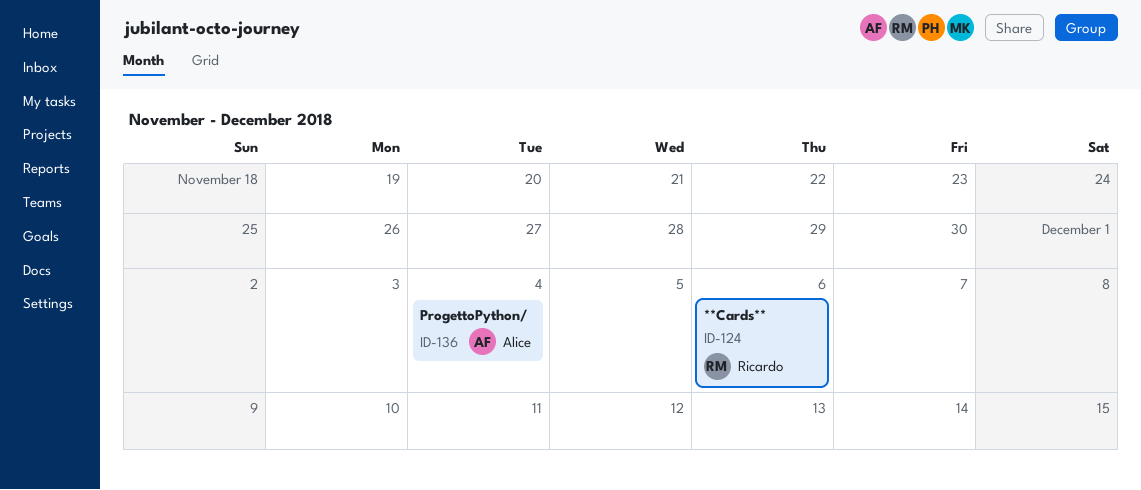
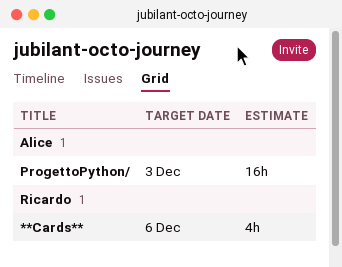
ProgettoPython/, due: Dec 4 -> Dec 3

